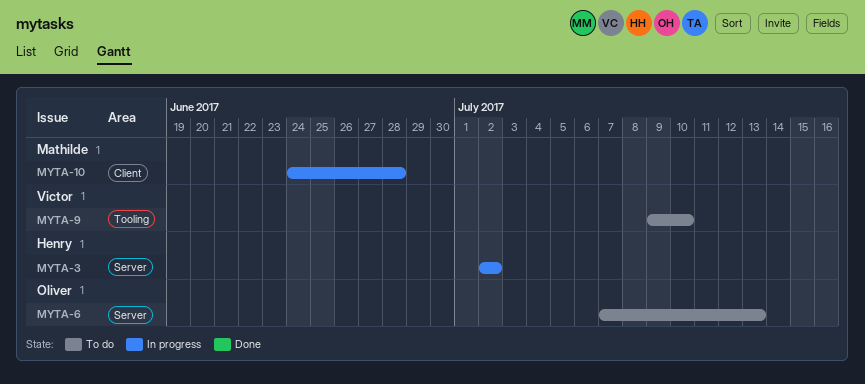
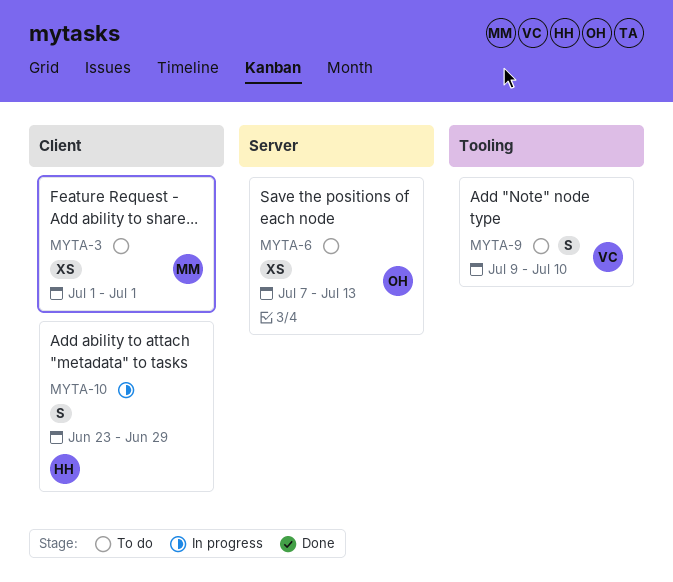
MYTA-3, status: In progress -> To do
MYTA-3, owner: Henry -> Mathilde
MYTA-3, label: Server -> Client
MYTA-3, start: Jul 2 -> Jul 1
MYTA-3, due: Jul 2 -> Jul 1
MYTA-10, owner: Mathilde -> Henry
MYTA-10, start: Jun 24 -> Jun 23
MYTA-10, due: Jun 28 -> Jun 29

